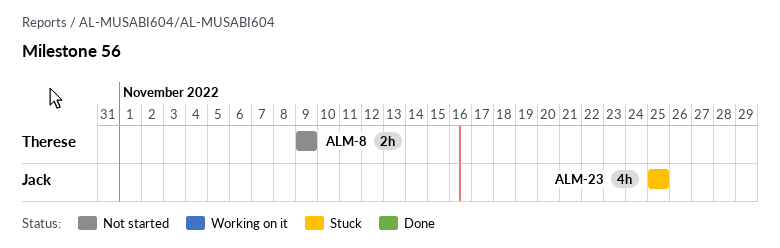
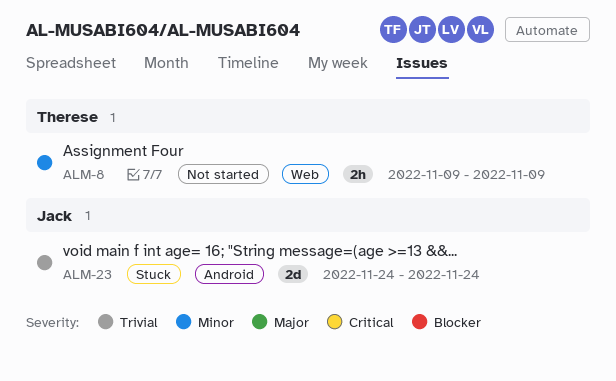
ALM-23, estimate: 4h -> 2d
ALM-23, start: Nov 25 -> Nov 24
ALM-23, due: Nov 25 -> Nov 24

